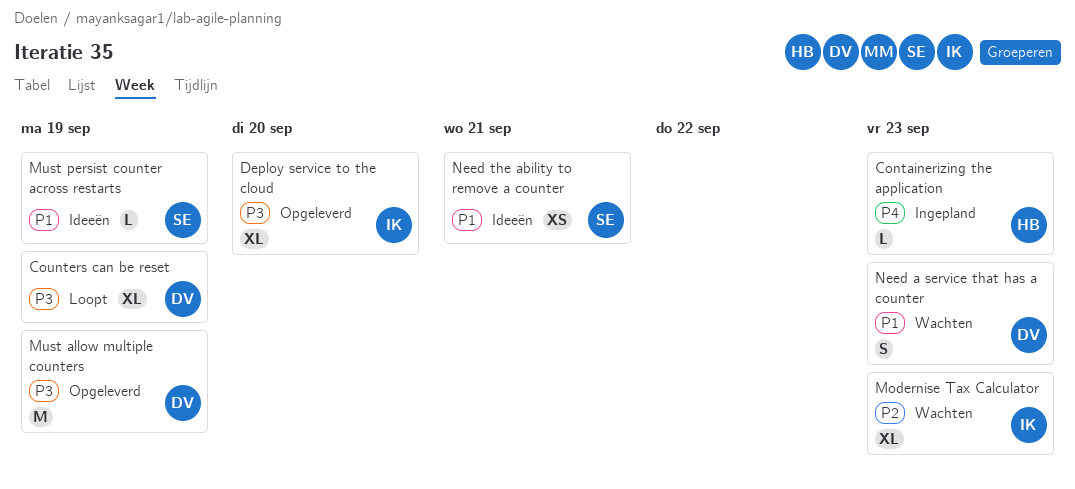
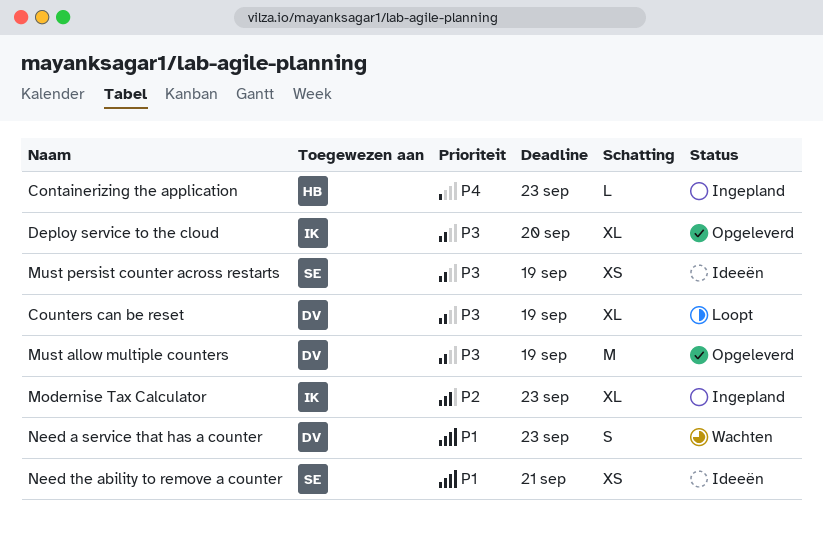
Modernise Tax Calculator, status: Wachten -> Ingepland
Must persist counter across restarts, priority: P1 -> P3
Must persist counter across restarts, estimate: L -> XS

